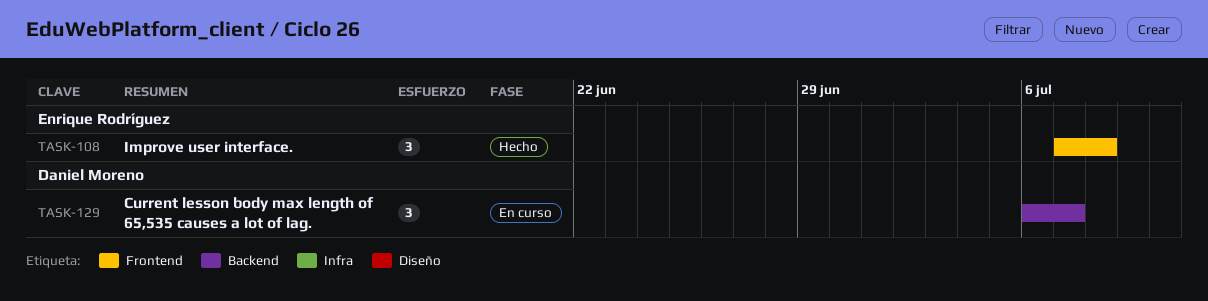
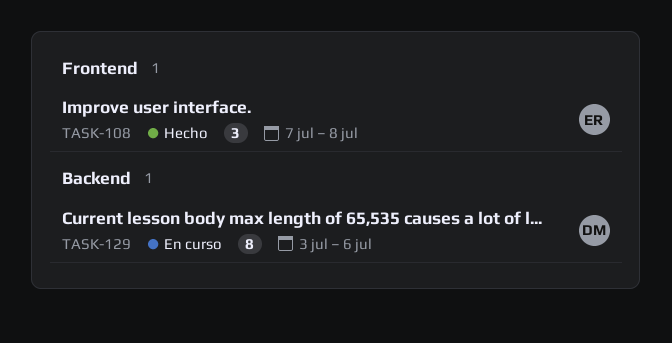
TASK-129, estimate: 3 -> 8
TASK-129, start: Jul 6 -> Jul 3
TASK-129, due: Jul 7 -> Jul 6

